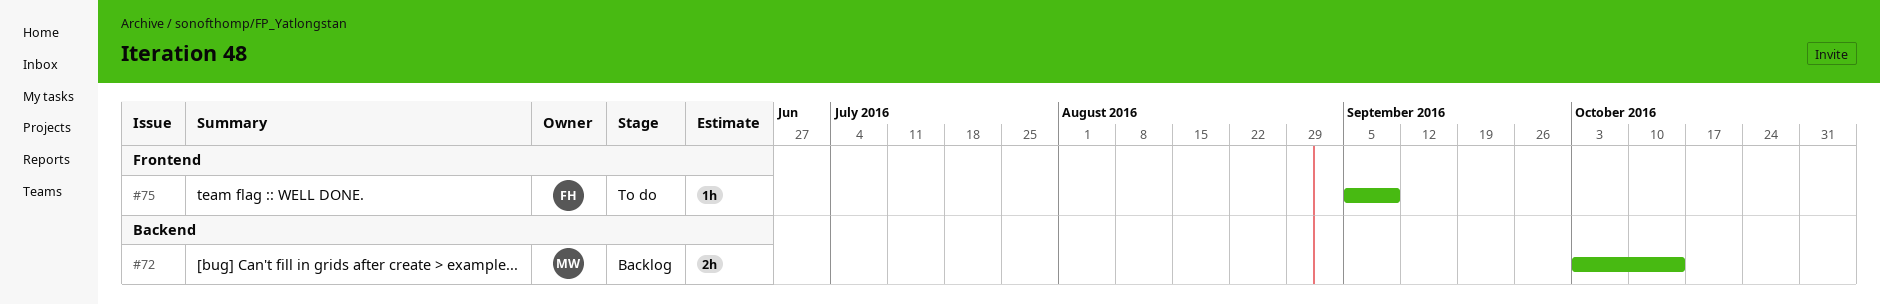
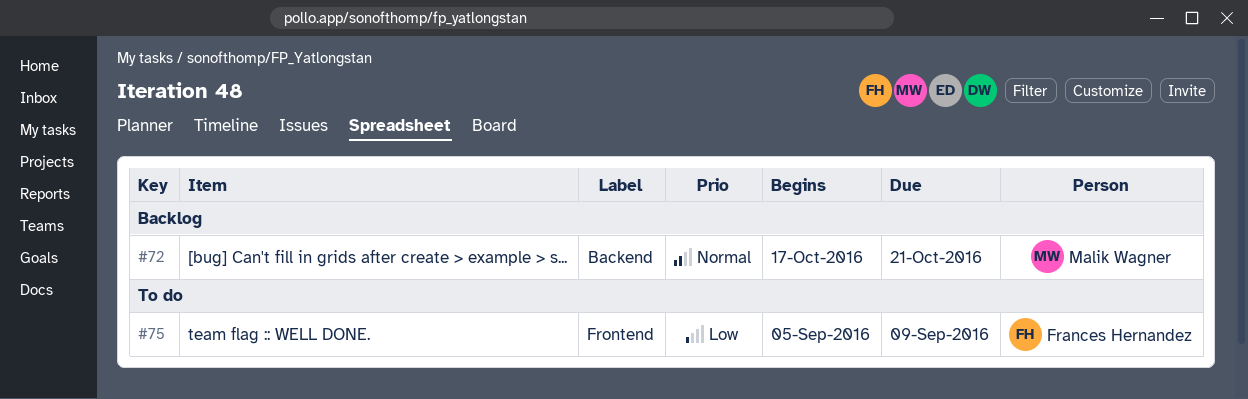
#72, start: Oct 3 -> Oct 17
#72, due: Oct 14 -> Oct 21

